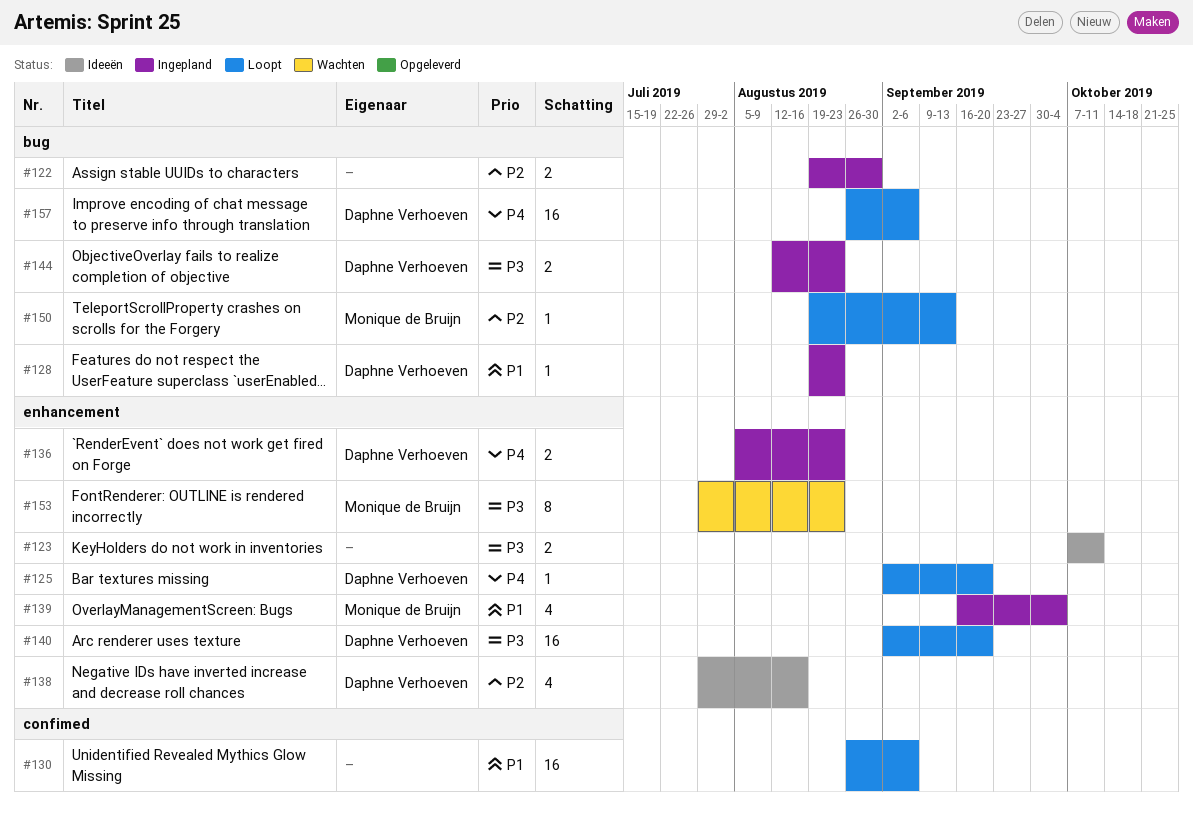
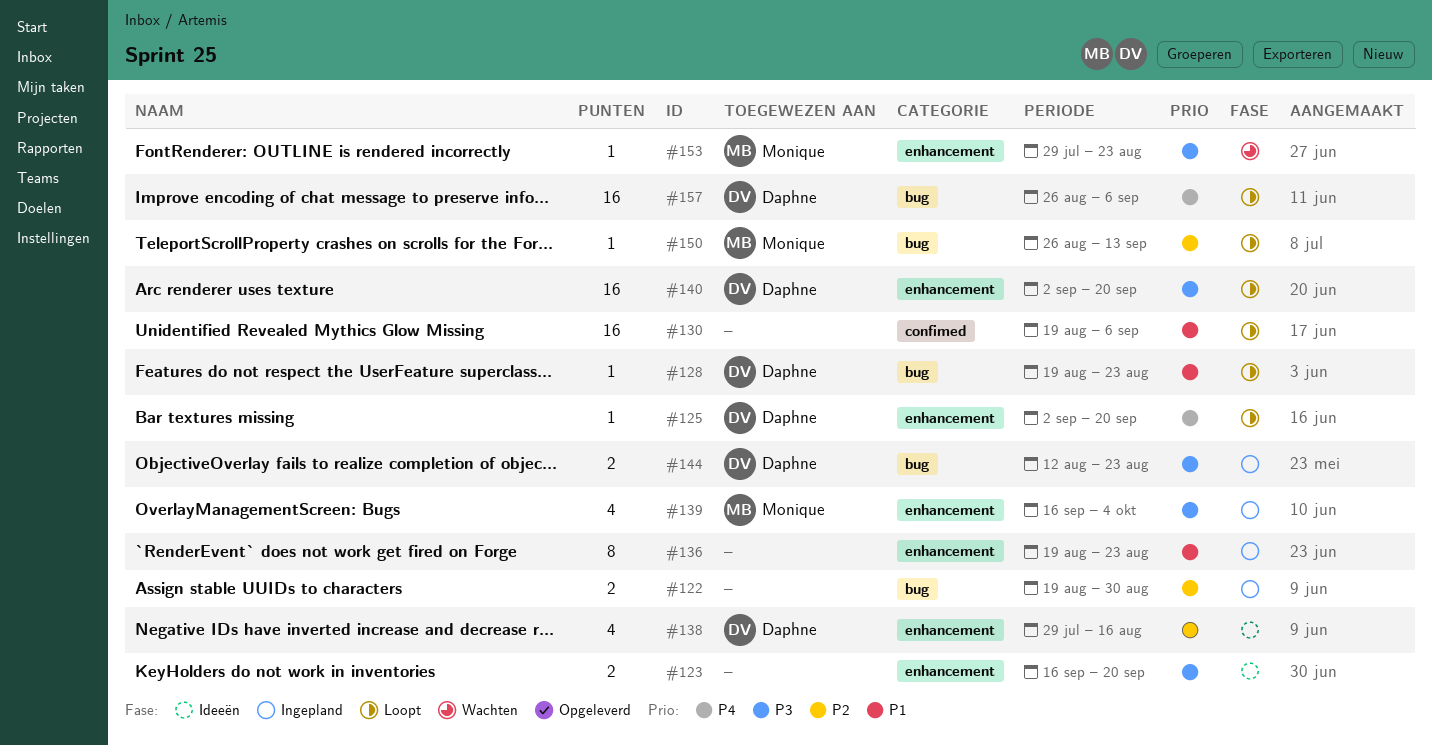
#123, start: Oct 7 -> Sep 16
#123, due: Oct 11 -> Sep 20
#128, status: Ingepland -> Loopt
#130, start: Aug 26 -> Aug 19
#136, owner: Daphne Verhoeven -> none
#136, priority: P4 -> P1
#136, estimate: 2 -> 8
#136, start: Aug 5 -> Aug 19
#139, priority: P1 -> P3
#150, start: Aug 19 -> Aug 26
#153, estimate: 8 -> 1

